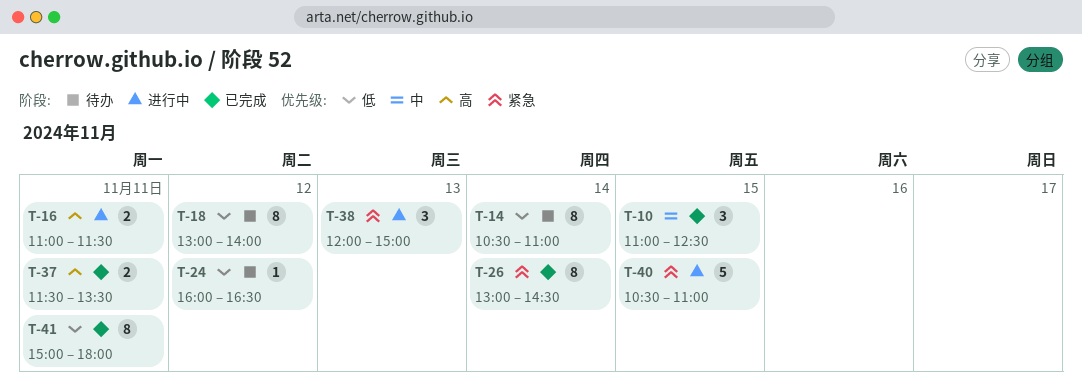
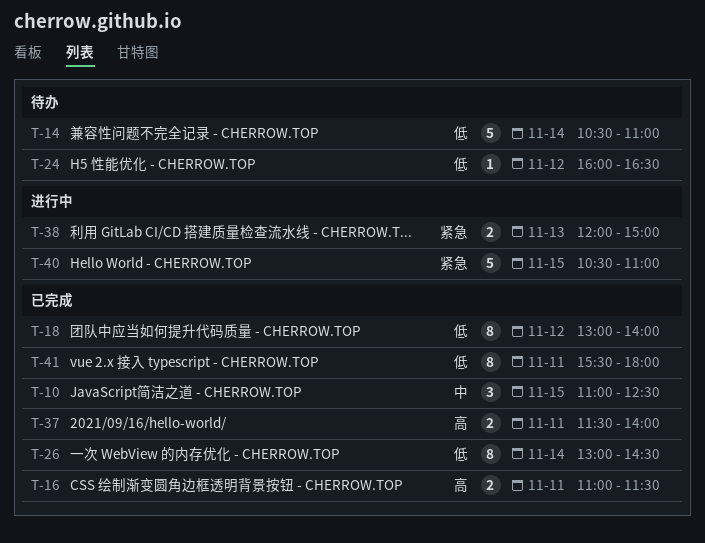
T-14, estimate: 8 -> 5
T-16, status: 进行中 -> 已完成
T-18, status: 待办 -> 已完成
T-26, priority: 紧急 -> 低
T-37, ends: 13:30 -> 14:00
T-38, estimate: 3 -> 2
T-41, begins: 15:00 -> 15:30

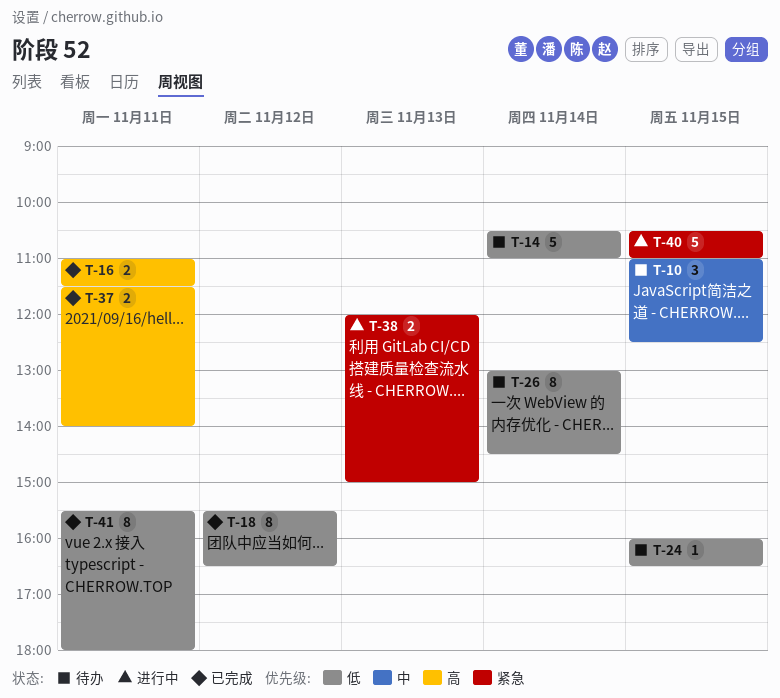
T-10, status: 已完成 -> 待办
T-18, begins: 13:00 -> 15:30
T-18, ends: 14:00 -> 16:30
T-24, day: Nov 12 -> Nov 15
T-26, status: 已完成 -> 待办

